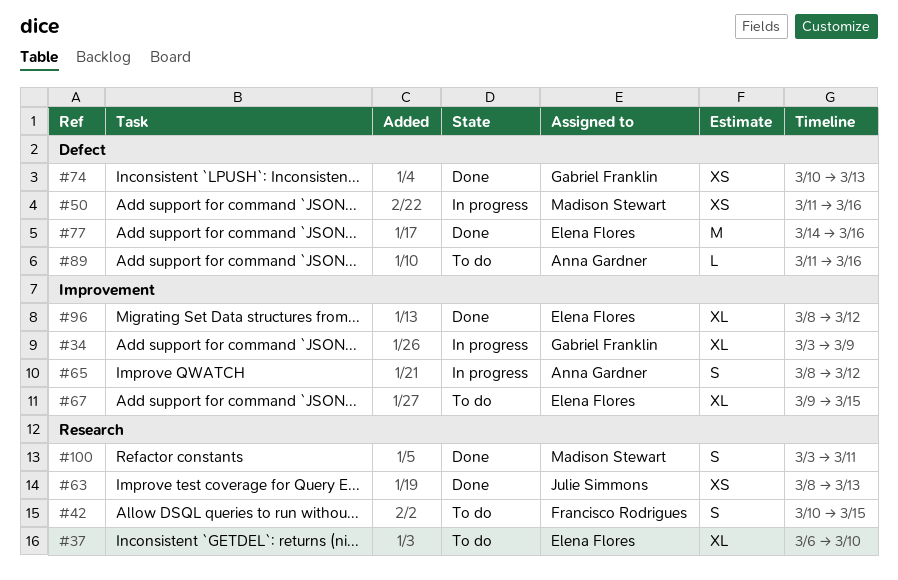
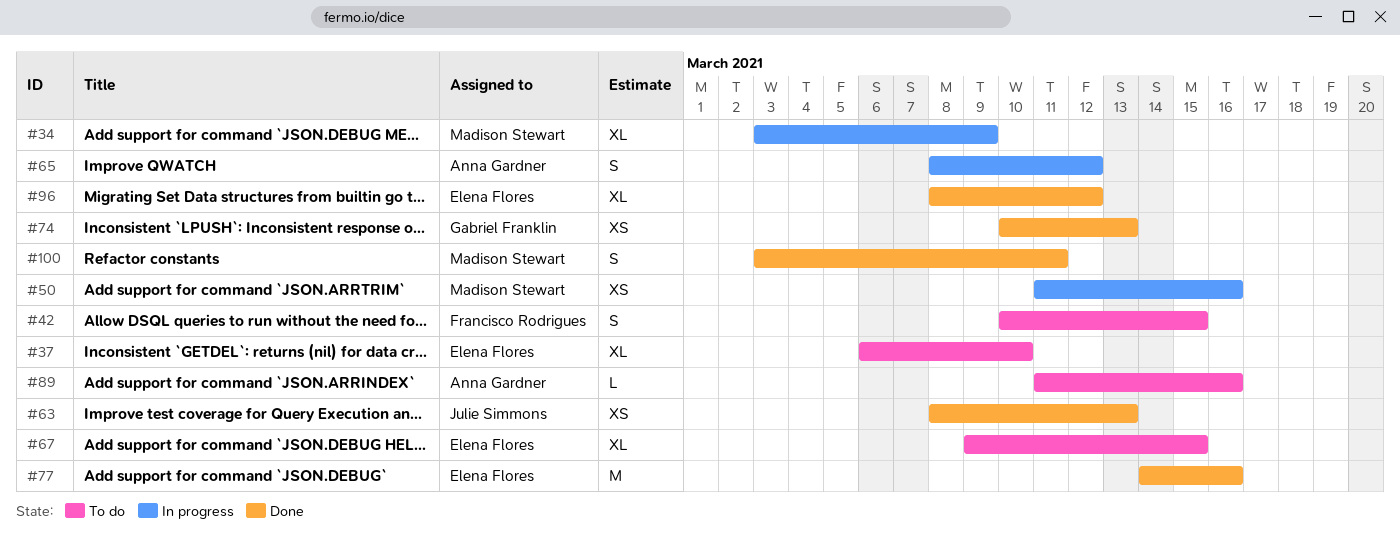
#34, owner: Gabriel Franklin -> Madison Stewart

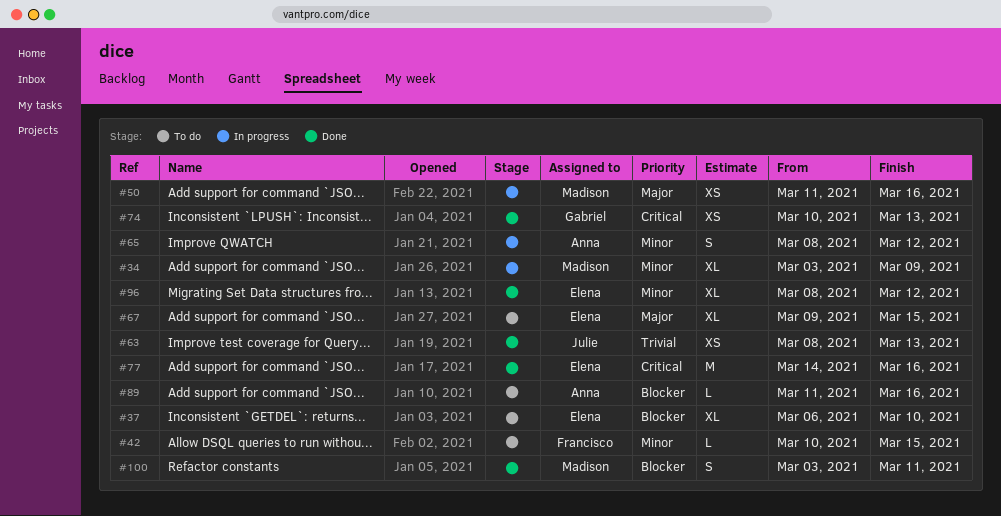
#42, estimate: S -> L

